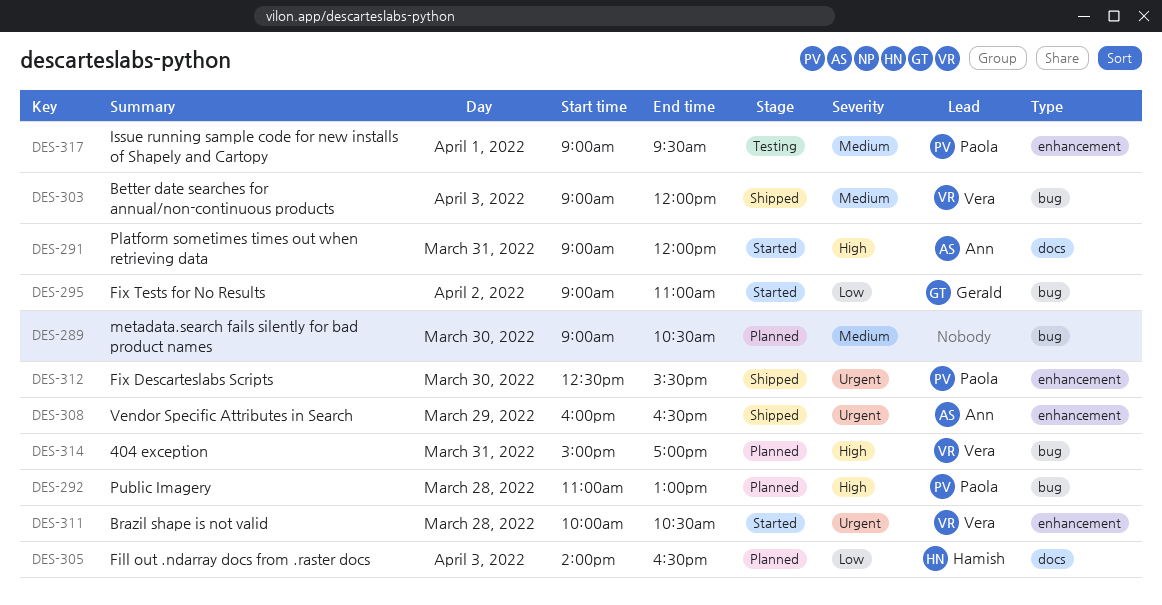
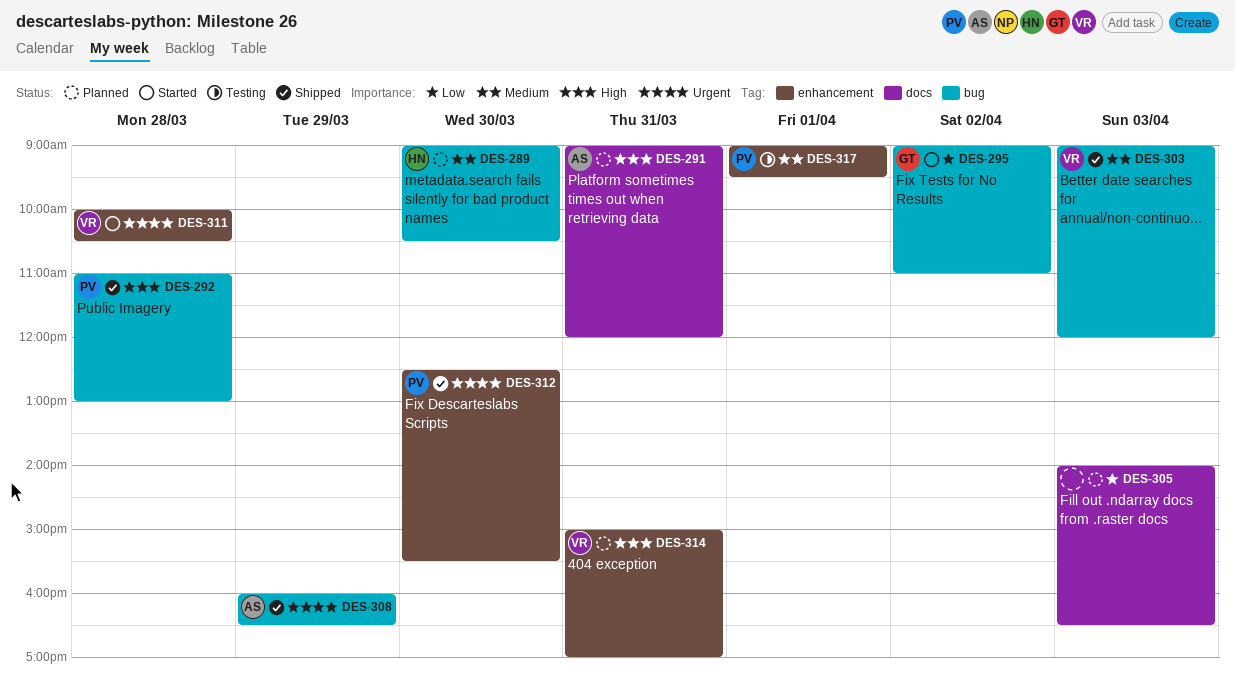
DES-289, owner: none -> Hamish
DES-291, status: Started -> Planned
DES-292, status: Planned -> Shipped
DES-305, owner: Hamish -> none
DES-308, label: enhancement -> bug
DES-314, label: bug -> enhancement

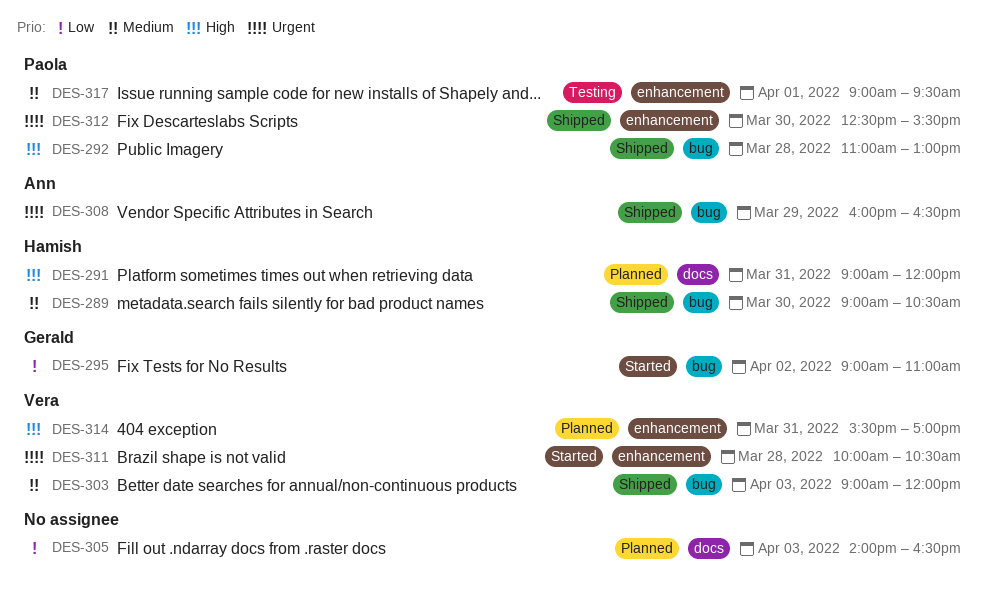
DES-289, status: Planned -> Shipped
DES-291, owner: Ann -> Hamish
DES-314, begins: 15:00 -> 15:30

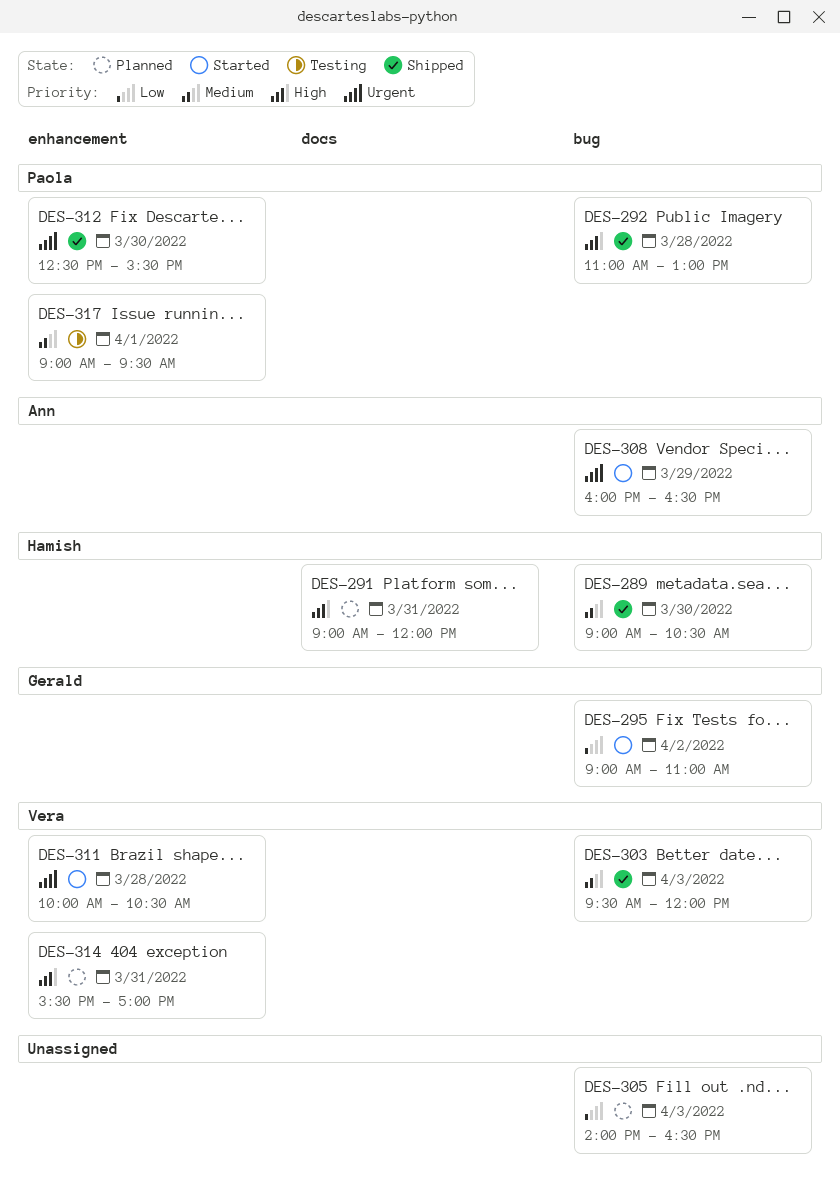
DES-303, begins: 09:00 -> 09:30
DES-305, label: docs -> bug
DES-308, status: Shipped -> Started

